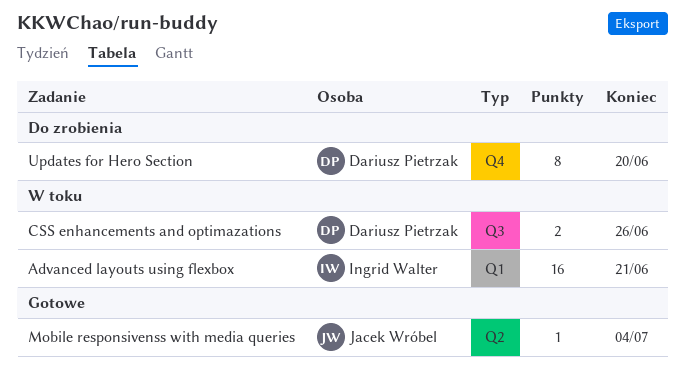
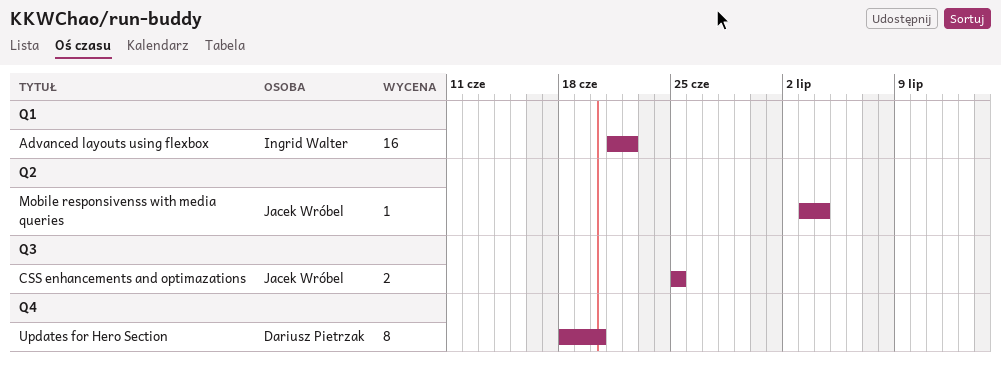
Advanced layouts using flexbox, due: Jun 21 -> Jun 22
CSS enhancements and optimazations, owner: Dariusz Pietrzak -> Jacek Wróbel
CSS enhancements and optimazations, due: Jun 26 -> Jun 25

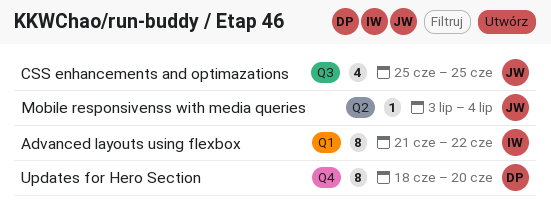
Advanced layouts using flexbox, estimate: 16 -> 8
CSS enhancements and optimazations, estimate: 2 -> 4

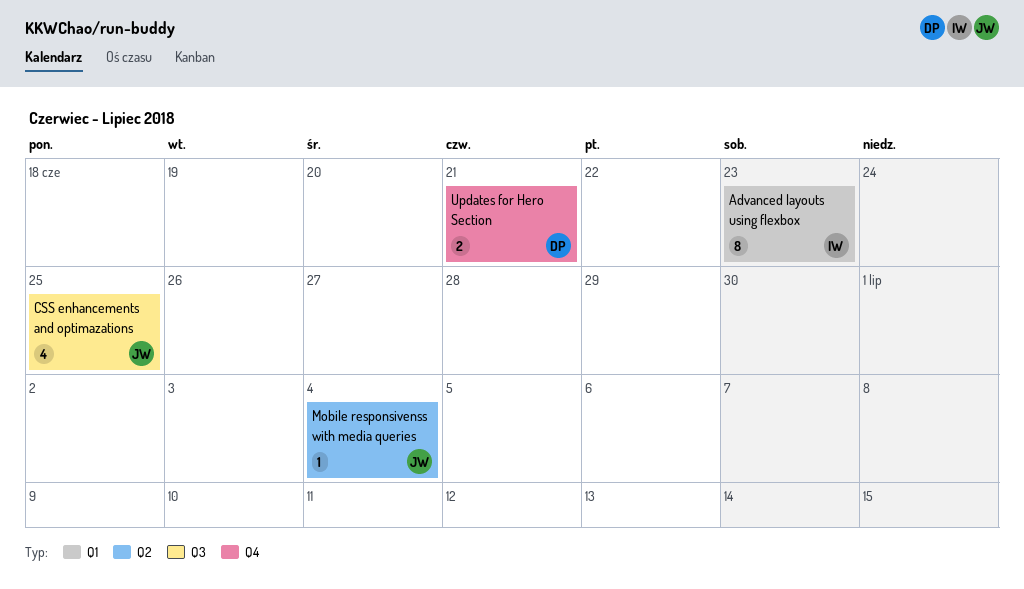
Advanced layouts using flexbox, due: Jun 22 -> Jun 23
Updates for Hero Section, estimate: 8 -> 2
Updates for Hero Section, due: Jun 20 -> Jun 21

